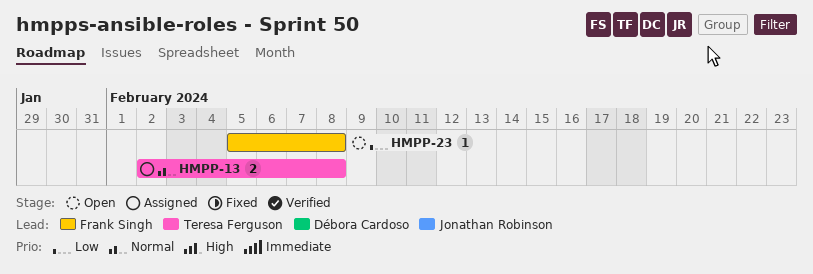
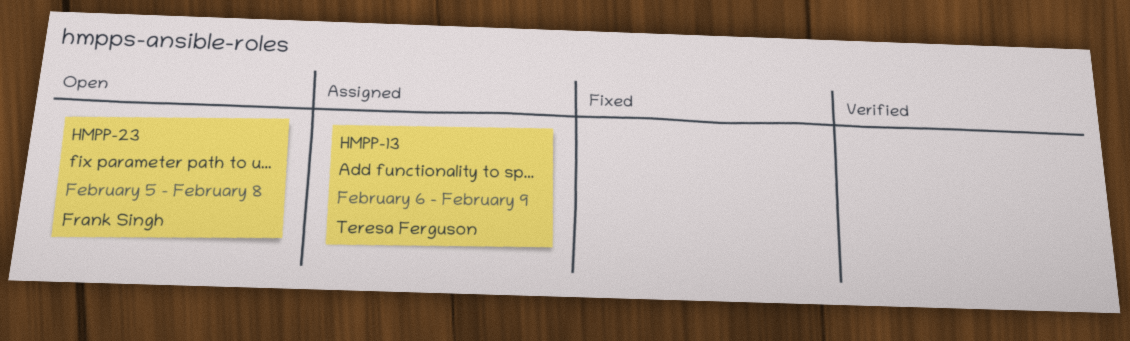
HMPP-13, start: Feb 2 -> Feb 6
HMPP-13, due: Feb 8 -> Feb 9

